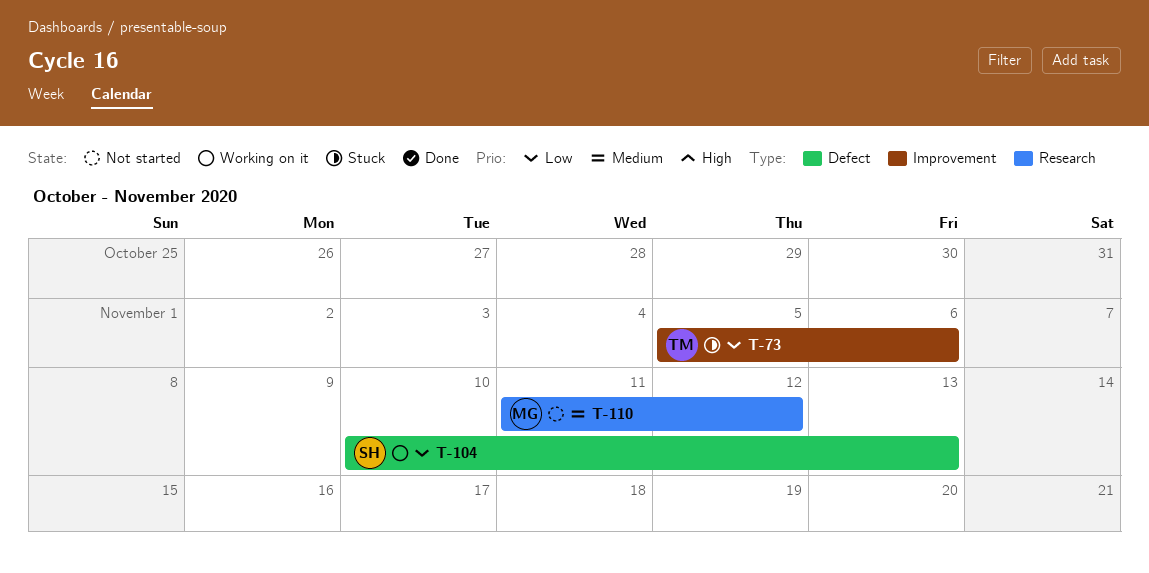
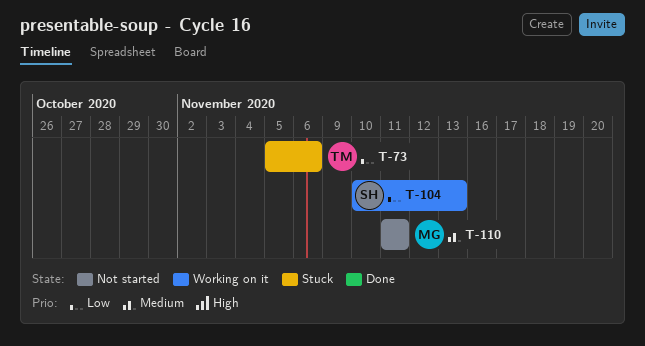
T-110, due: Nov 12 -> Nov 11

